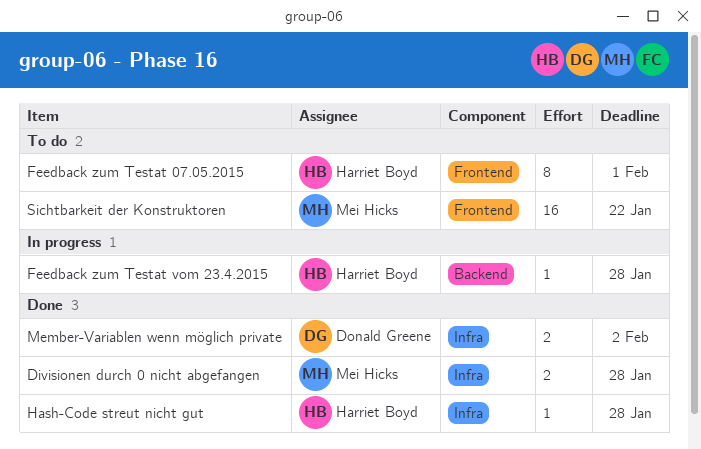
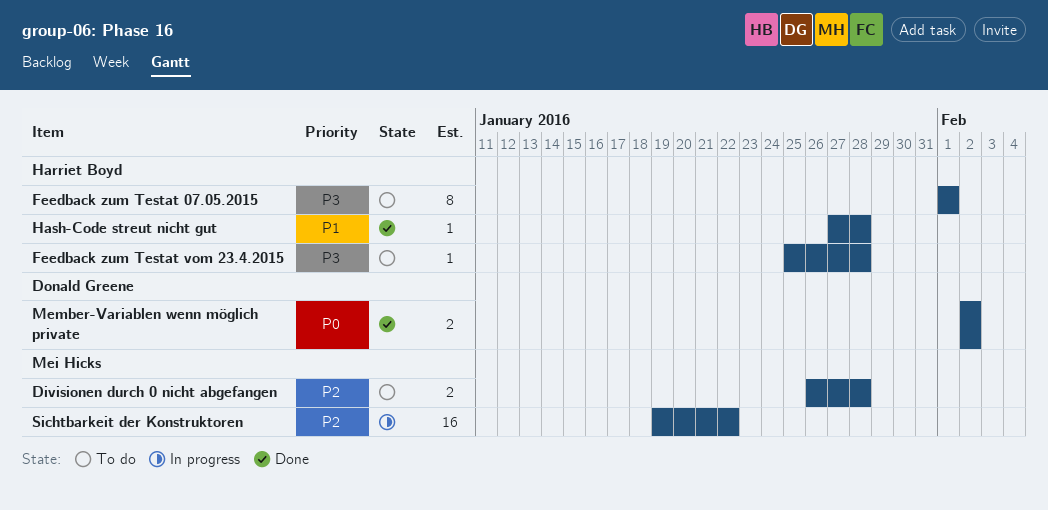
Divisionen durch 0 nicht abgefangen, status: Done -> To do
Feedback zum Testat vom 23.4.2015, status: In progress -> To do
Sichtbarkeit der Konstruktoren, status: To do -> In progress

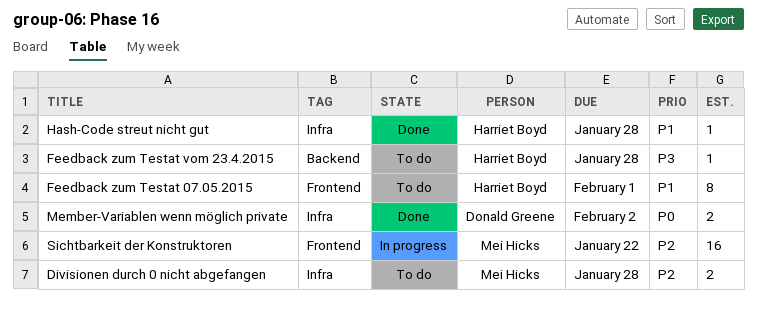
Feedback zum Testat 07.05.2015, priority: P3 -> P1

